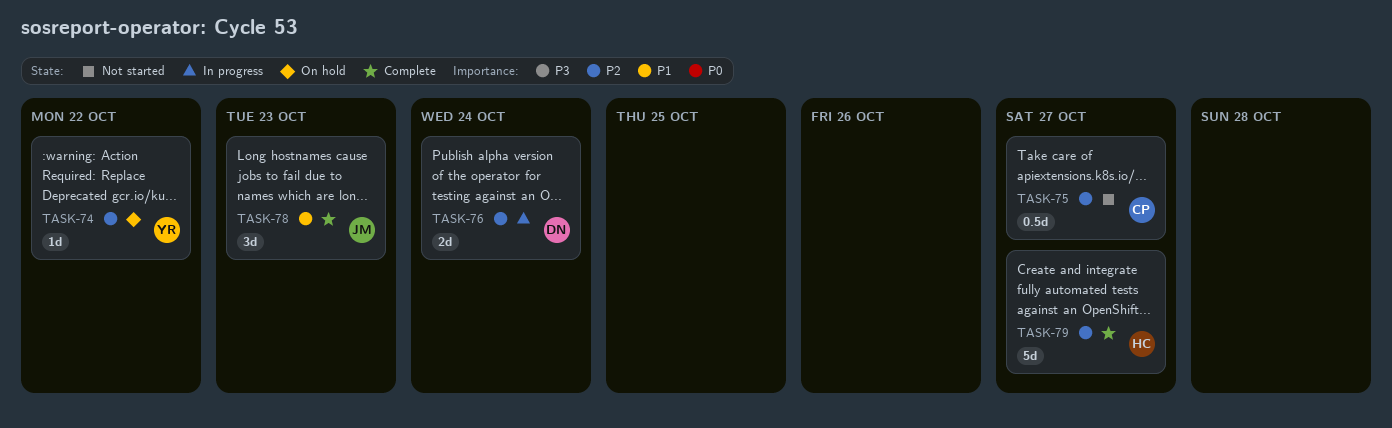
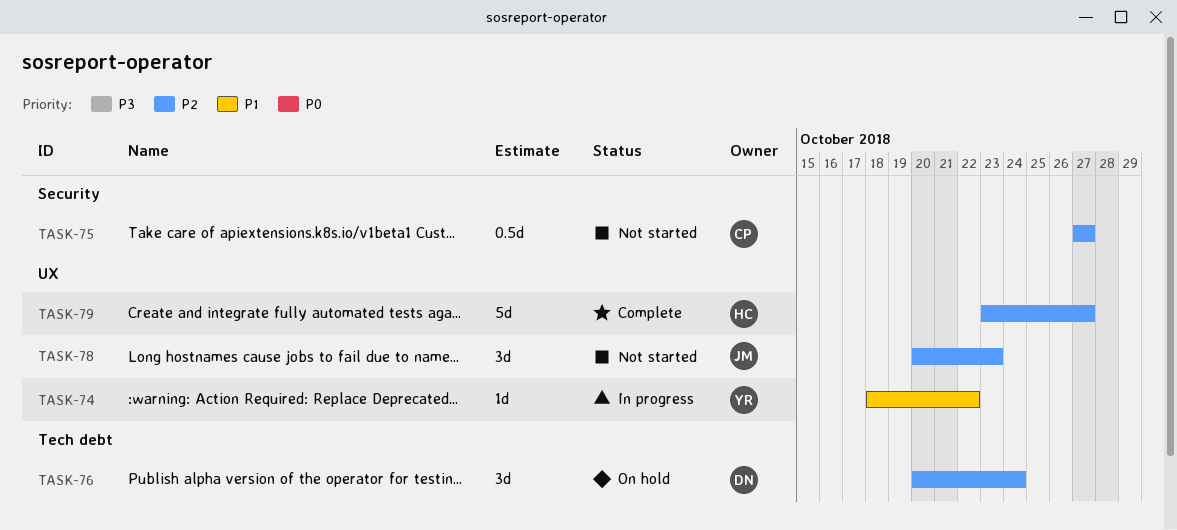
TASK-74, status: On hold -> In progress
TASK-74, priority: P2 -> P1
TASK-76, status: In progress -> On hold
TASK-76, estimate: 2d -> 3d
TASK-78, status: Complete -> Not started
TASK-78, priority: P1 -> P2

